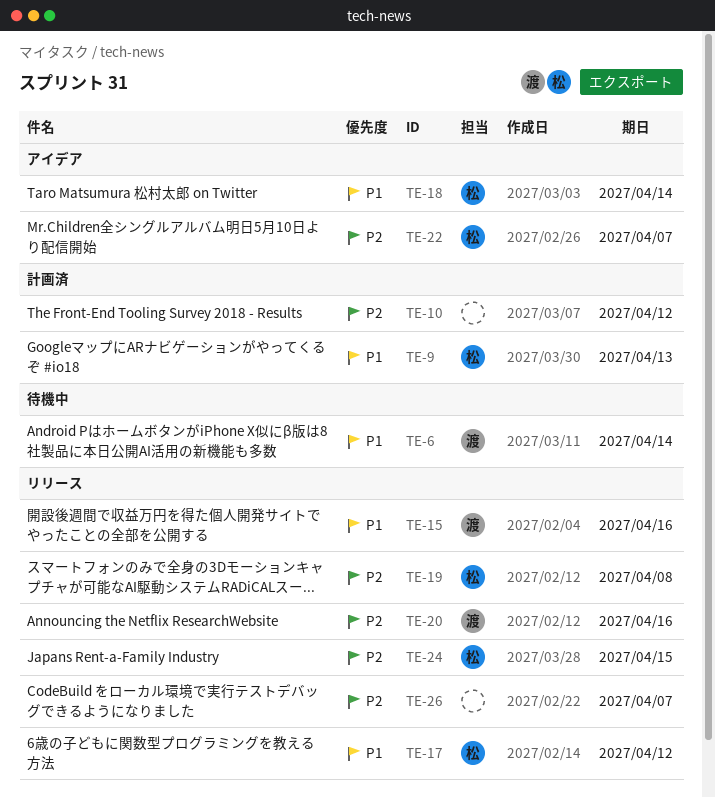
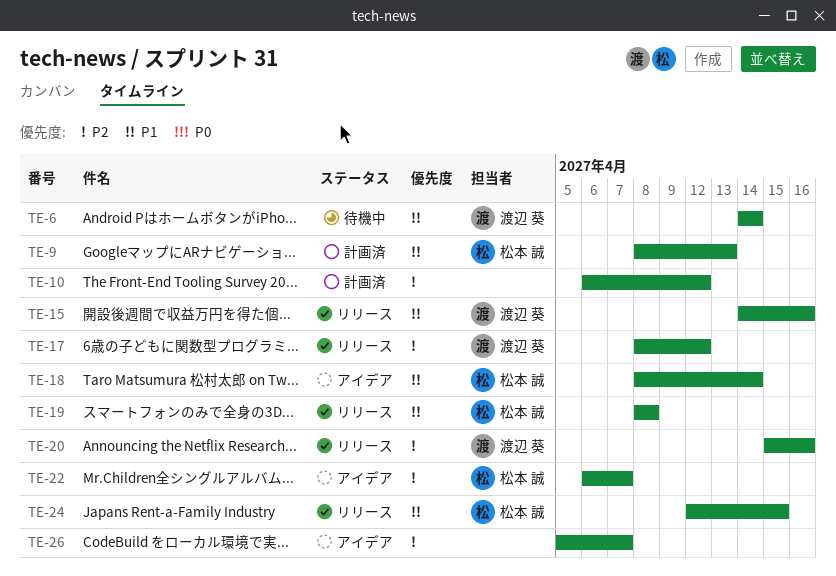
TE-17, owner: 松本 誠 -> 渡辺 葵
TE-17, priority: P1 -> P2
TE-19, priority: P2 -> P1
TE-24, priority: P2 -> P1
TE-26, status: リリース -> アイデア

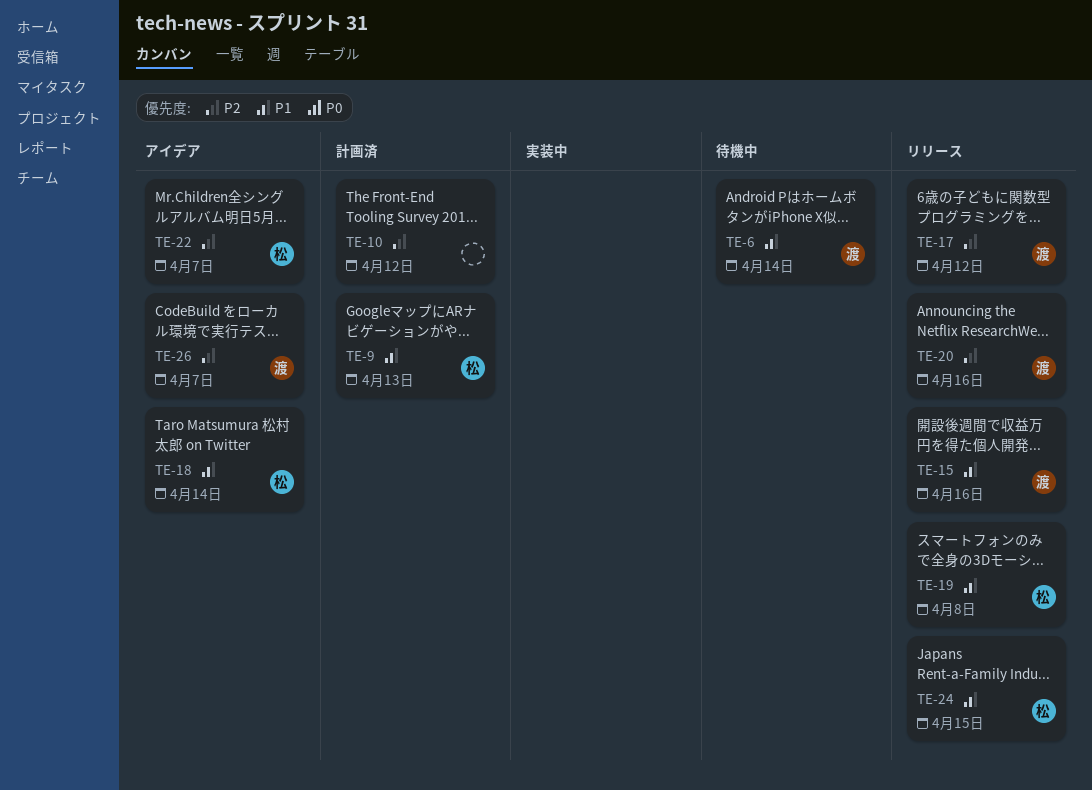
TE-26, owner: none -> 渡辺 葵

